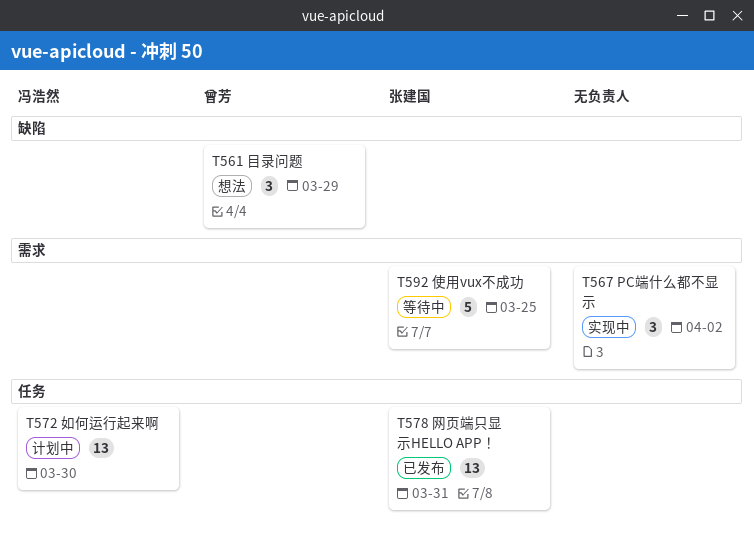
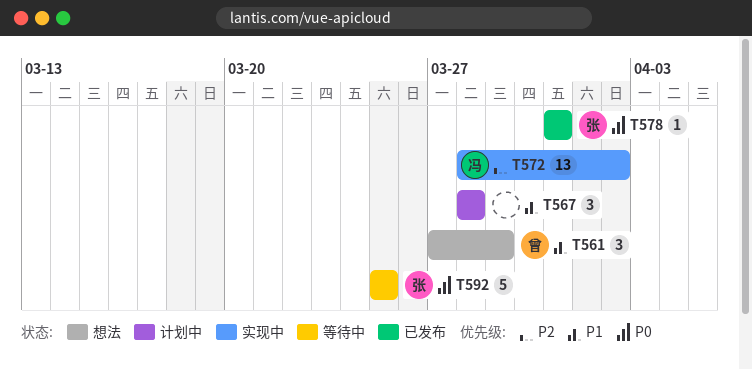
T567, status: 实现中 -> 计划中
T567, due: Apr 2 -> Mar 28
T572, status: 计划中 -> 实现中
T572, due: Mar 30 -> Apr 2
T578, estimate: 13 -> 1

